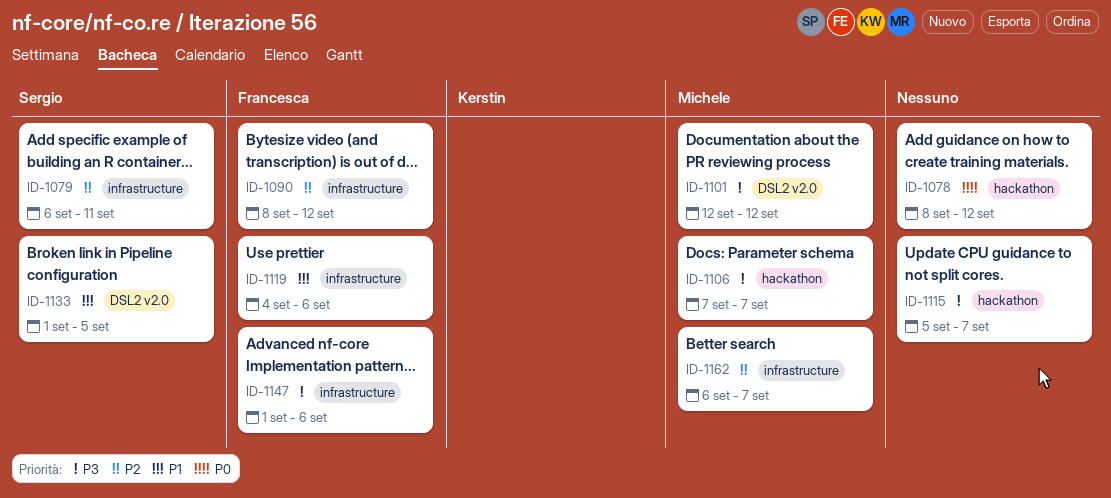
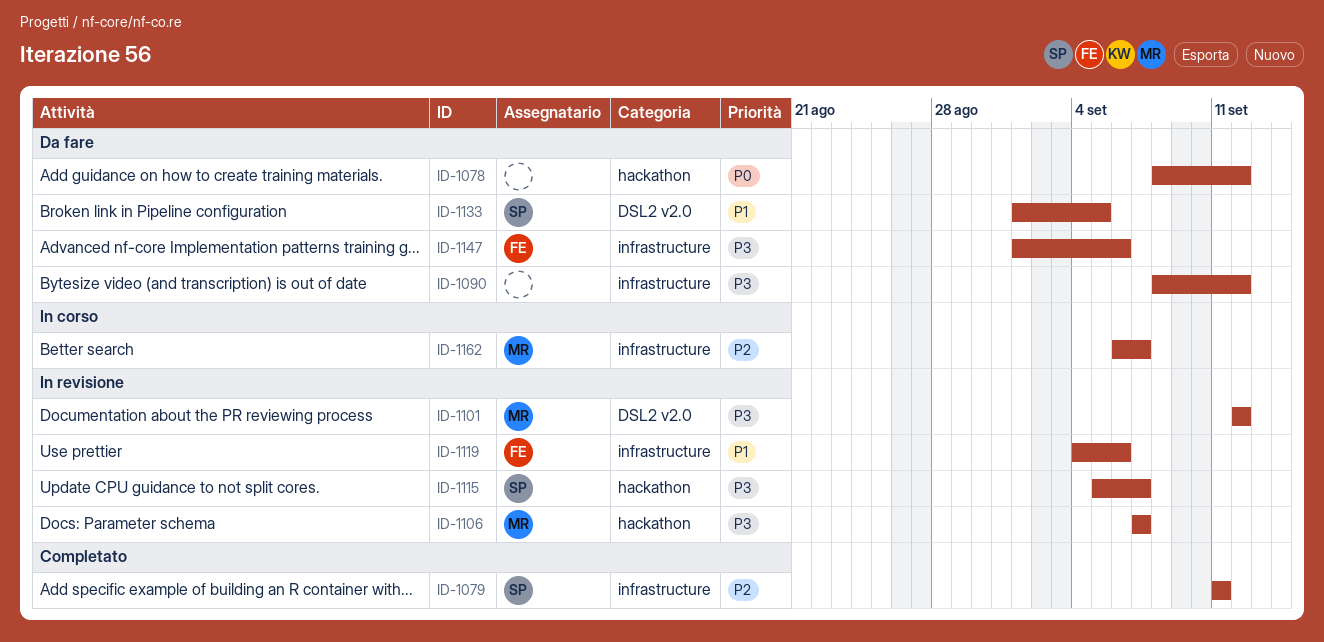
ID-1079, start: Sep 6 -> Sep 11
ID-1090, owner: Francesca -> none
ID-1090, priority: P2 -> P3
ID-1115, owner: none -> Sergio

